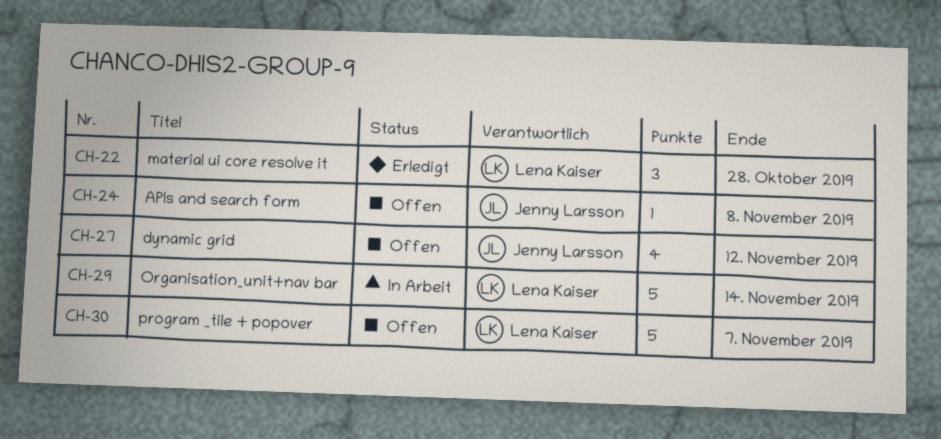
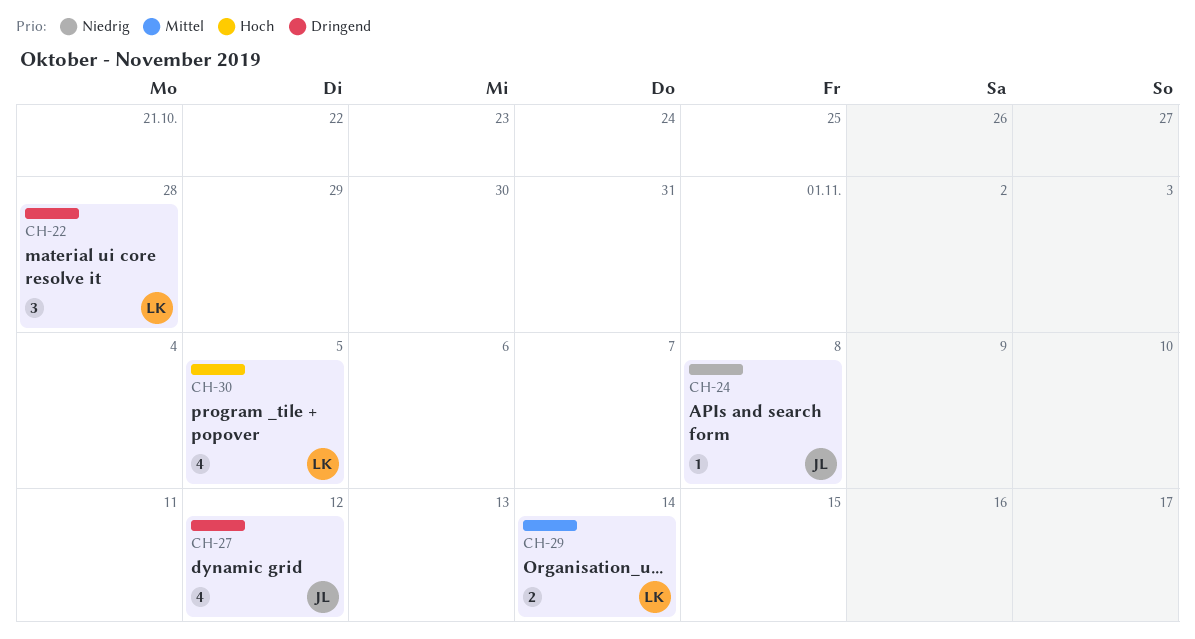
CH-29, estimate: 5 -> 2
CH-30, estimate: 5 -> 4
CH-30, due: Nov 7 -> Nov 5

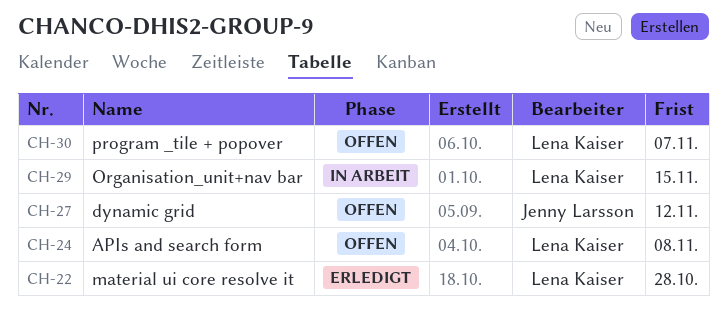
CH-24, owner: Jenny Larsson -> Lena Kaiser
CH-29, due: Nov 14 -> Nov 15
CH-30, due: Nov 5 -> Nov 7

